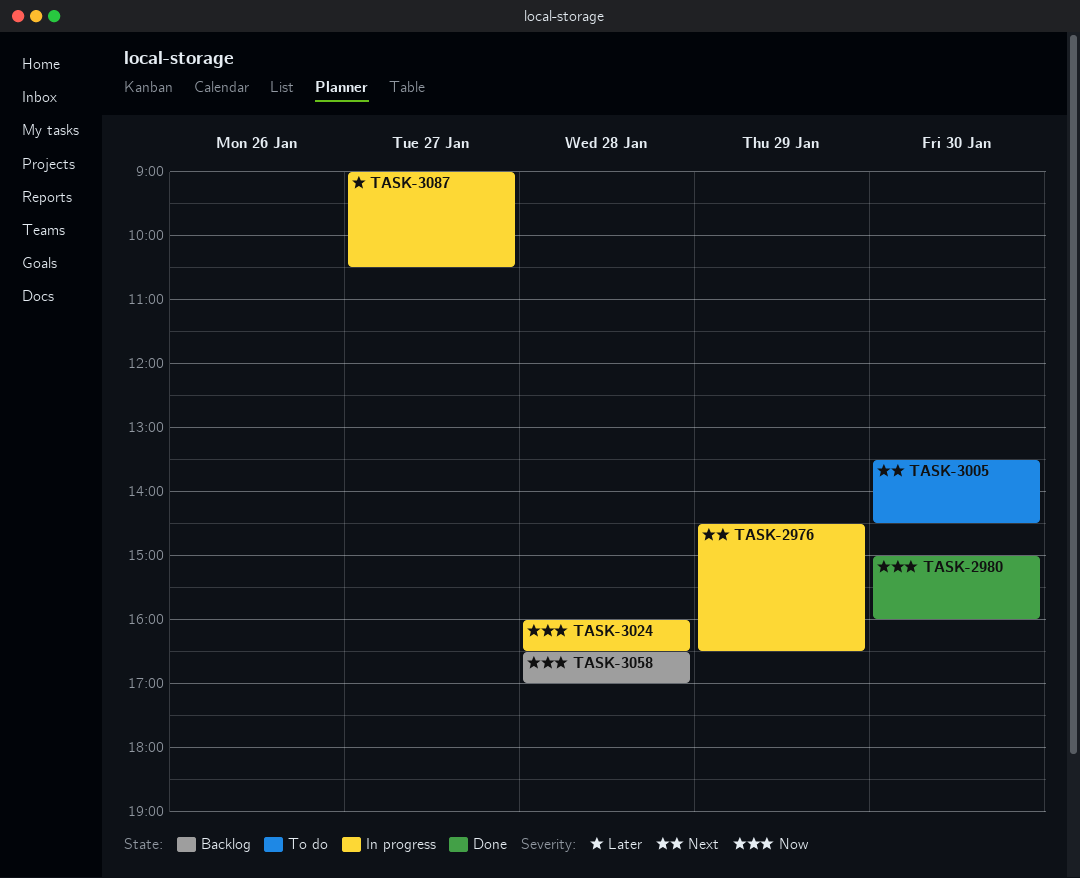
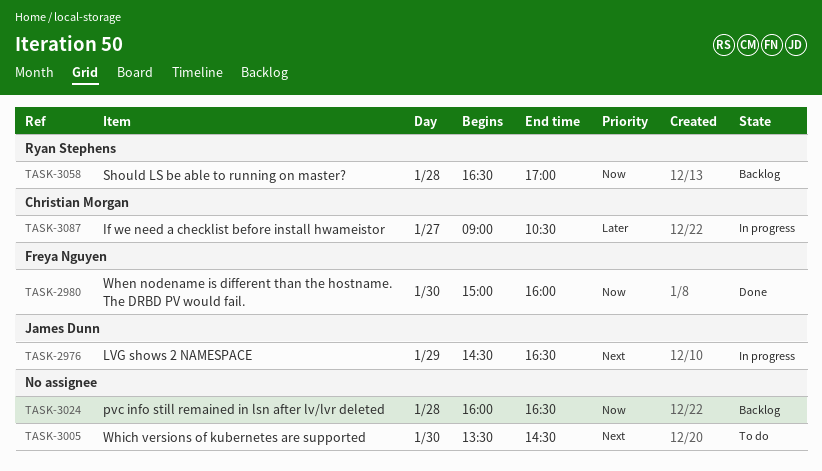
TASK-3024, status: In progress -> Backlog

